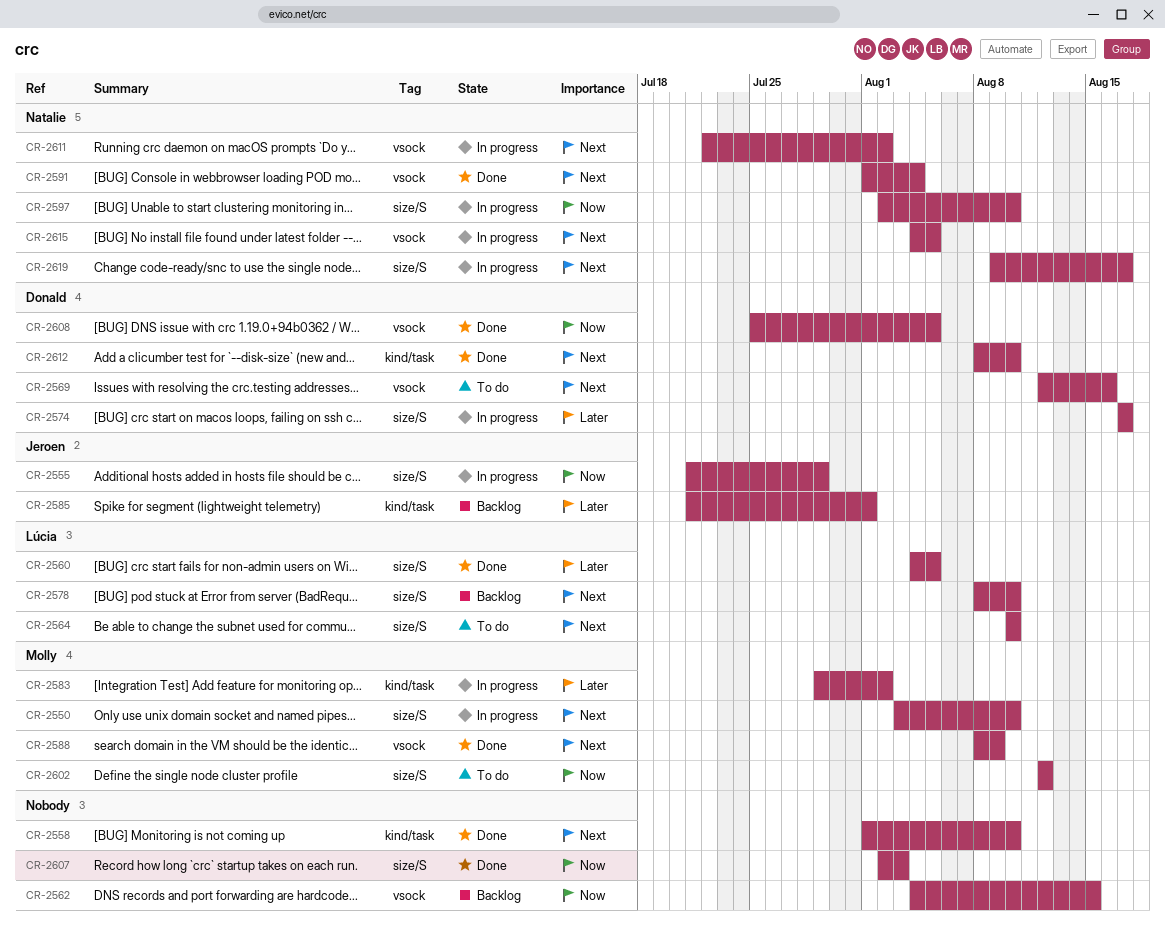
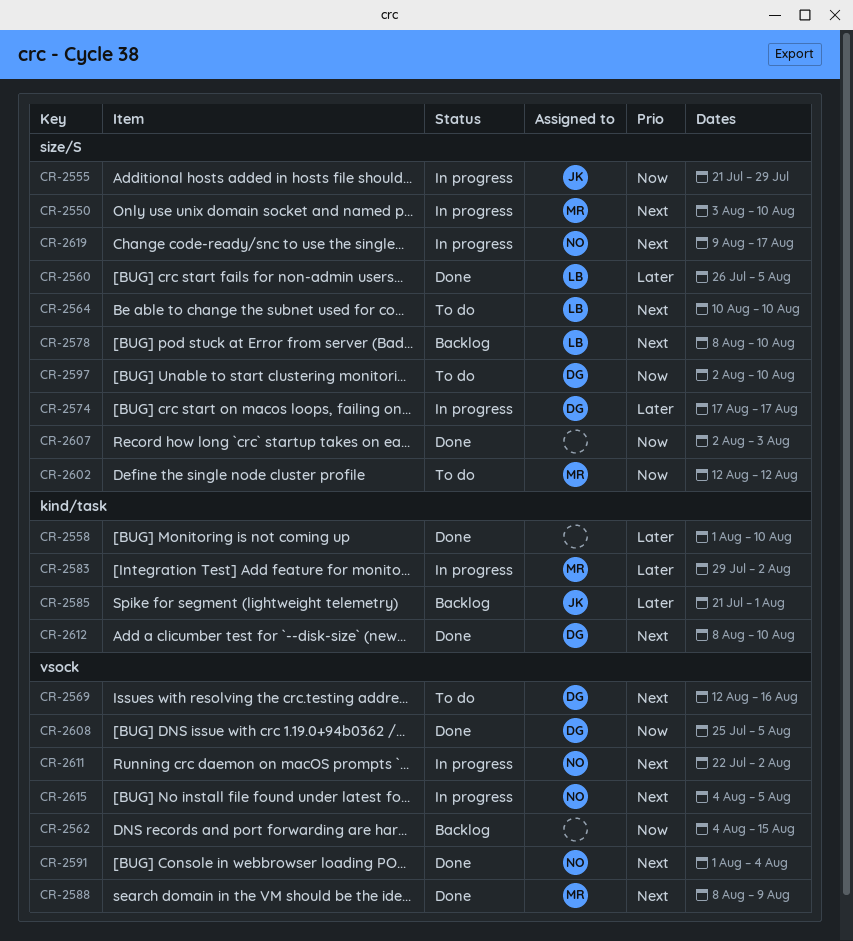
CR-2558, priority: Next -> Later
CR-2560, start: Aug 4 -> Jul 26
CR-2597, status: In progress -> To do
CR-2597, owner: Natalie -> Donald

